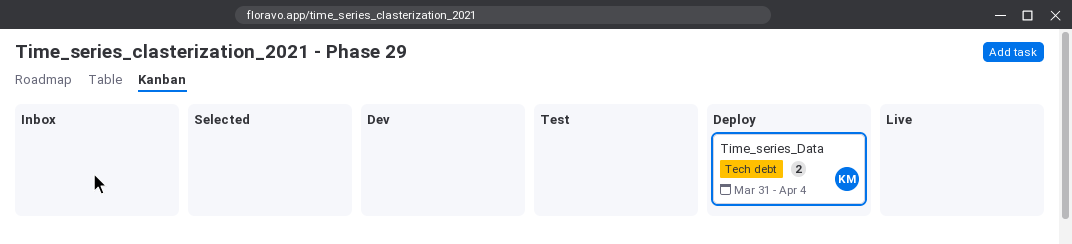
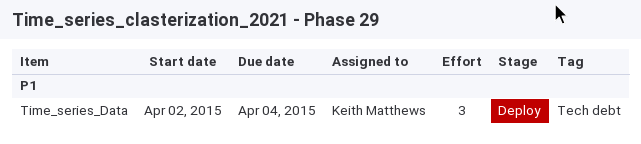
Time_series_Data, estimate: 2 -> 3
Time_series_Data, start: Mar 31 -> Apr 2

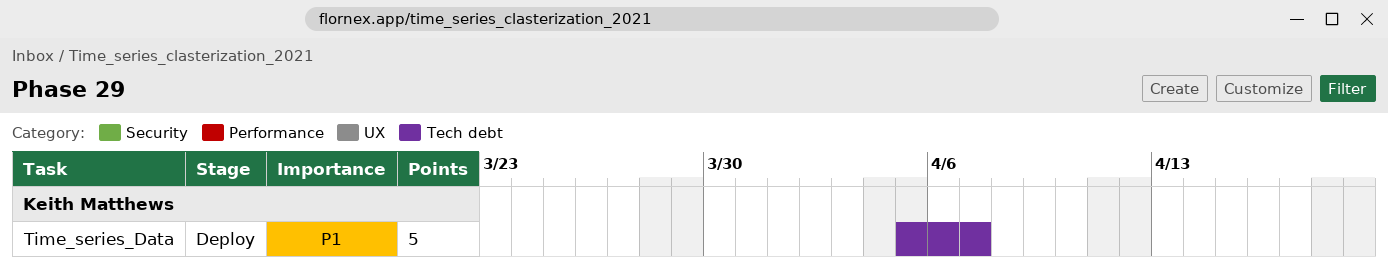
Time_series_Data, estimate: 3 -> 5
Time_series_Data, start: Apr 2 -> Apr 5
Time_series_Data, due: Apr 4 -> Apr 7

